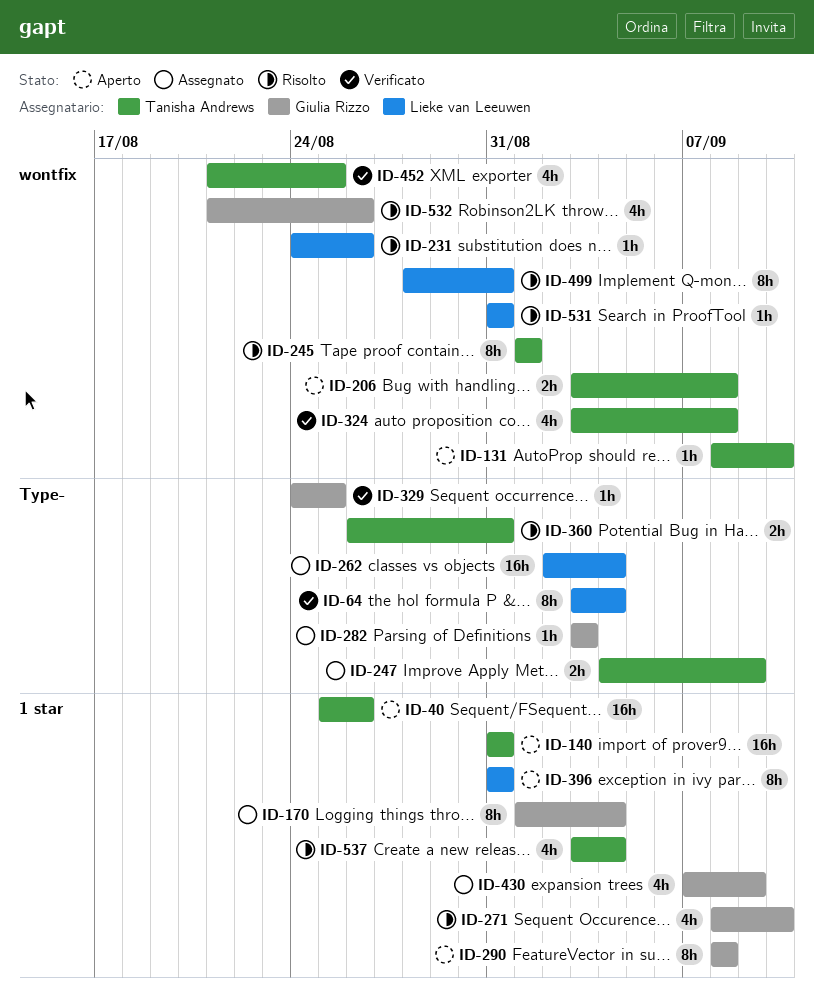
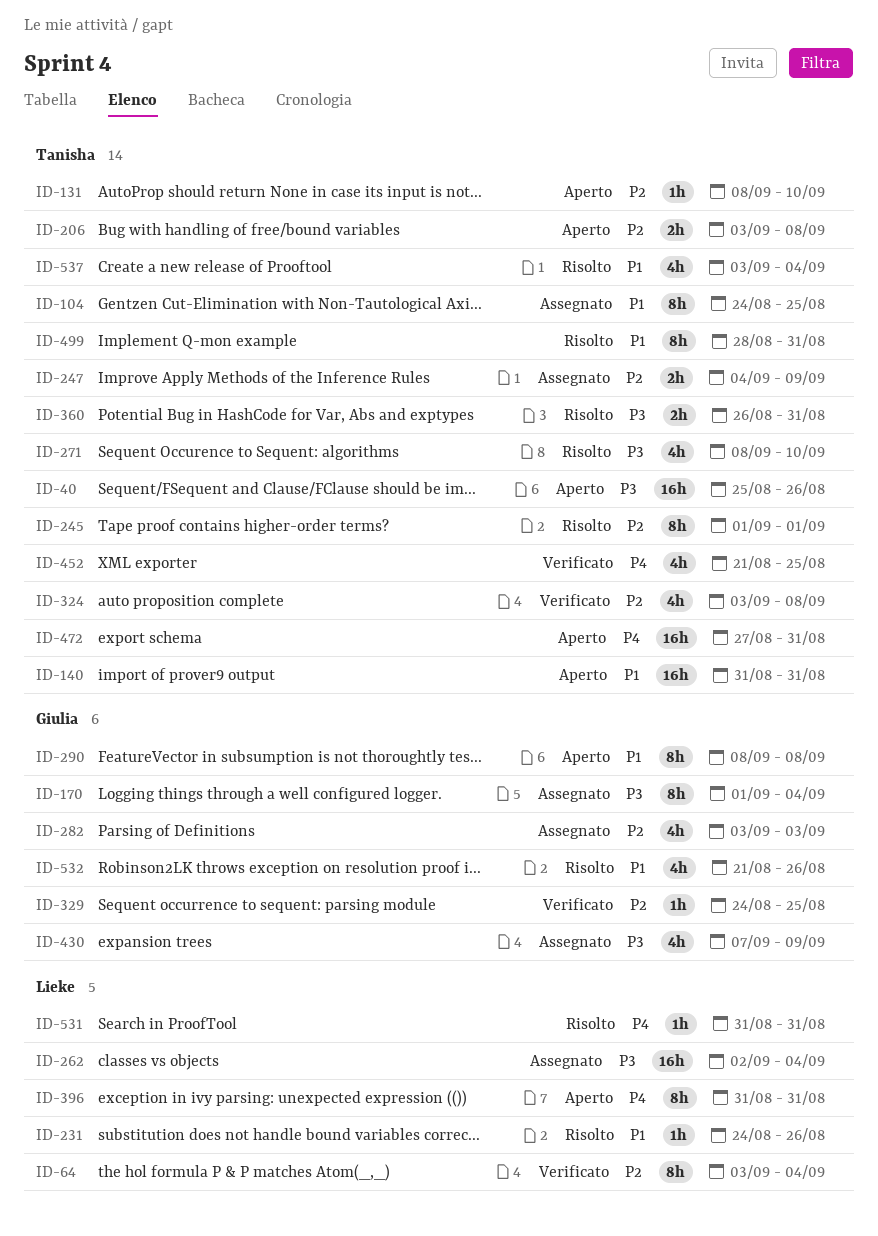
ID-104: none -> present
ID-271, owner: Giulia Rizzo -> Tanisha Andrews
ID-282, estimate: 1h -> 4h
ID-472: none -> present
ID-499, owner: Lieke van Leeuwen -> Tanisha Andrews

